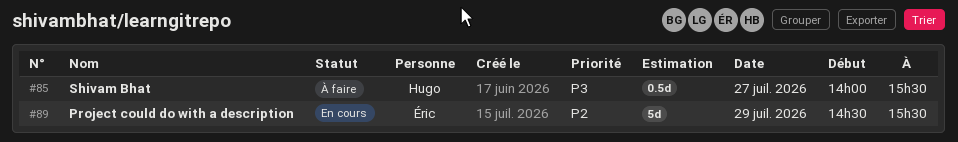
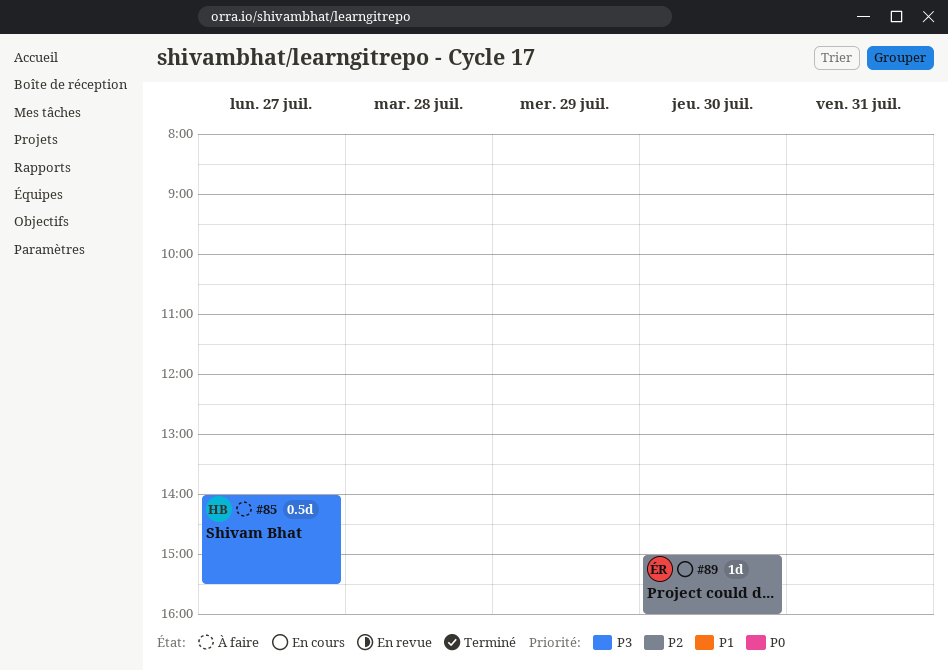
#89, estimate: 5d -> 1d
#89, day: Jul 29 -> Jul 30
#89, begins: 14:30 -> 15:00
#89, ends: 15:30 -> 16:00

